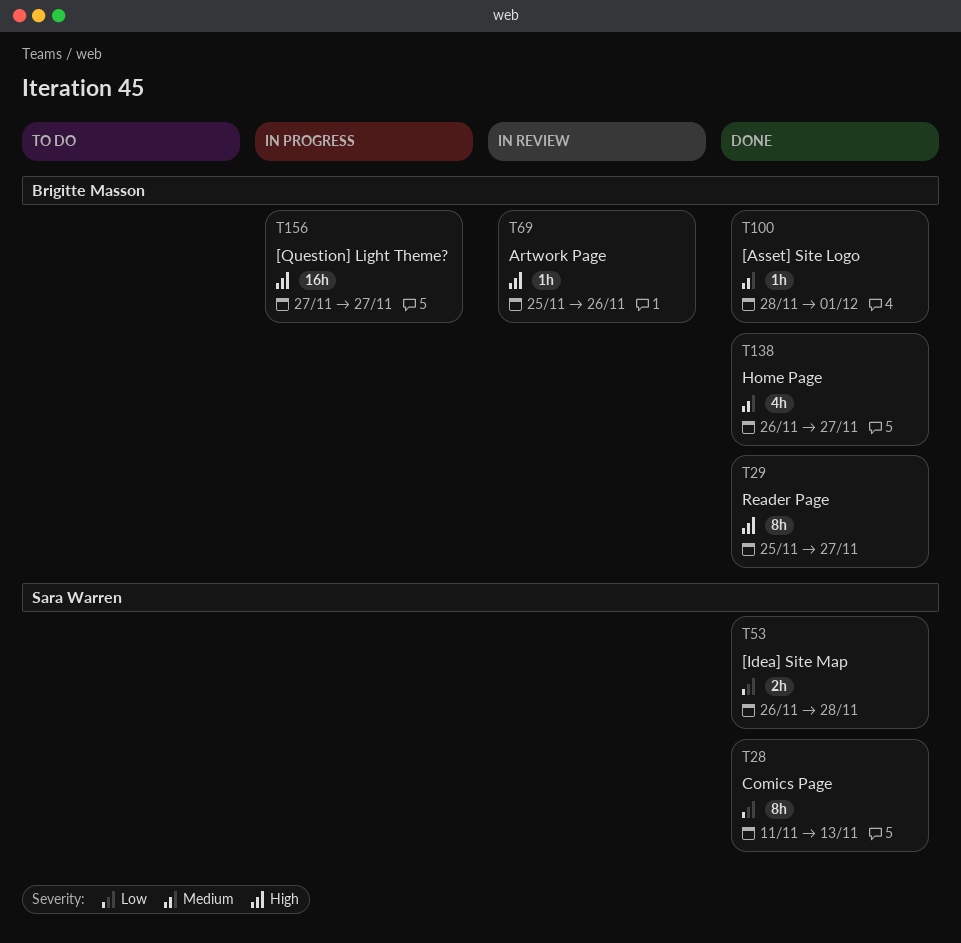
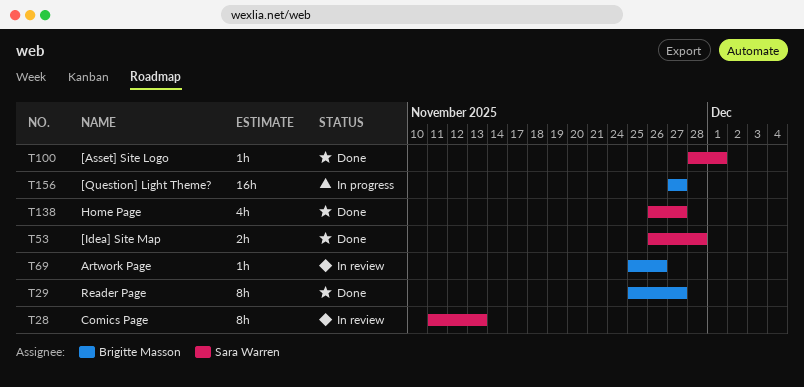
T28, status: Done -> In review
T100, owner: Brigitte Masson -> Sara Warren
T138, owner: Brigitte Masson -> Sara Warren

